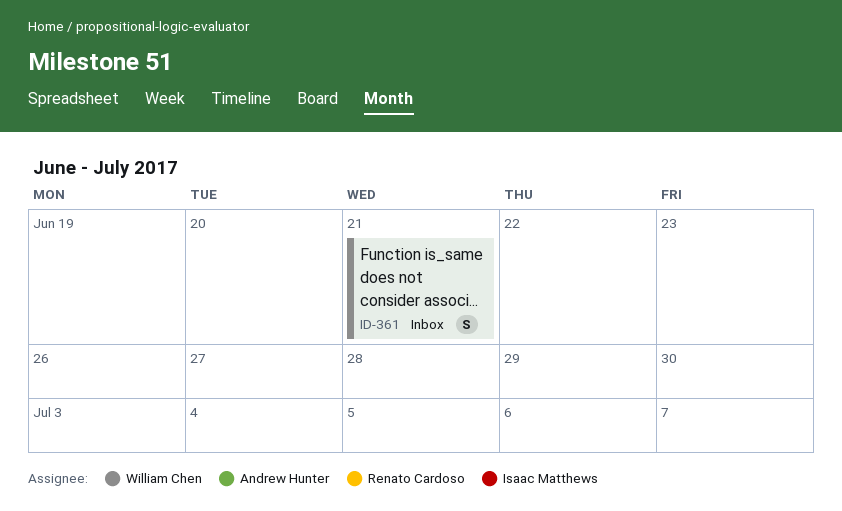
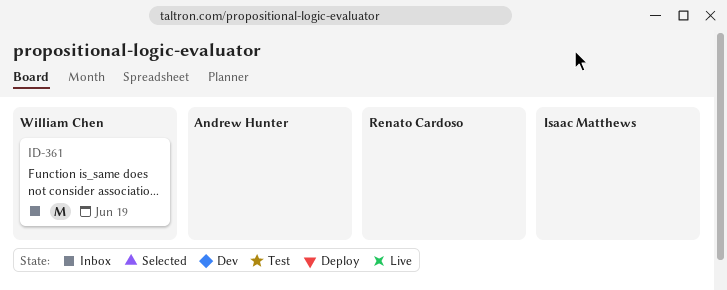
ID-361, estimate: S -> M
ID-361, due: Jun 21 -> Jun 19

